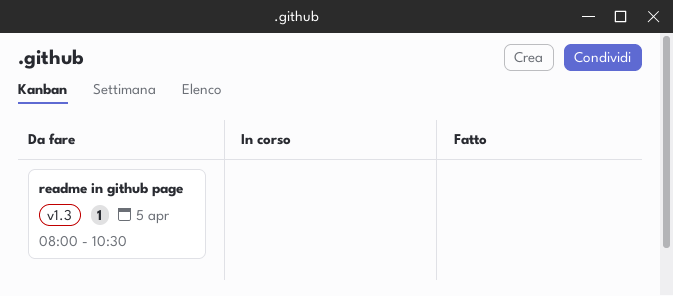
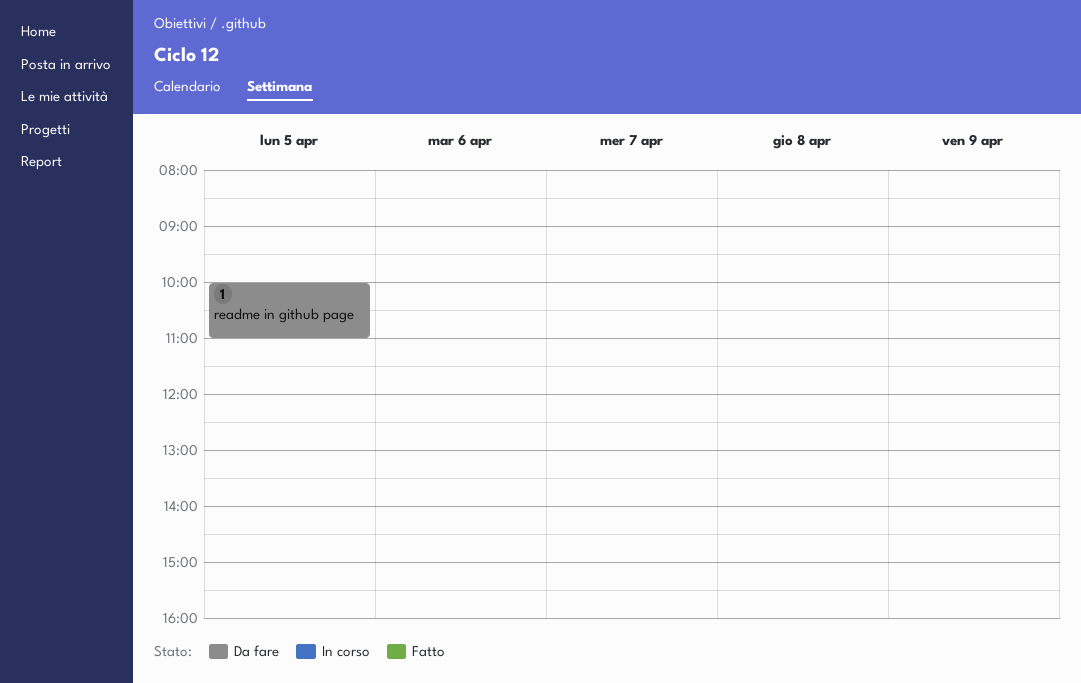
readme in github page, begins: 08:00 -> 10:00
readme in github page, ends: 10:30 -> 11:00

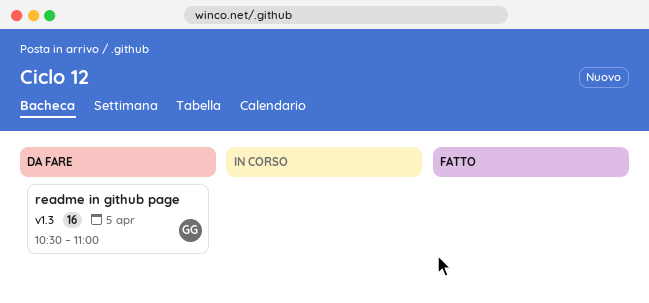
readme in github page, estimate: 1 -> 16
readme in github page, begins: 10:00 -> 10:30

